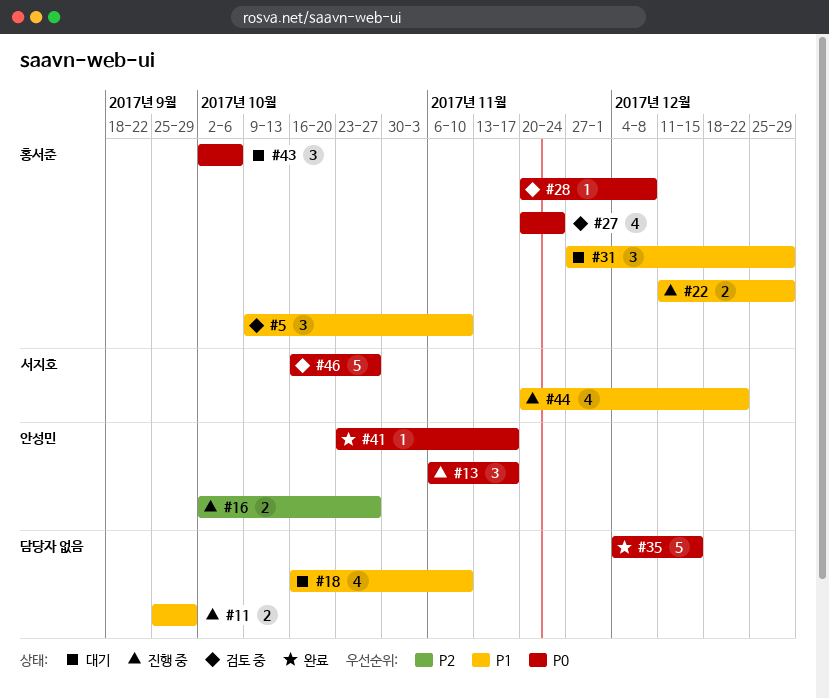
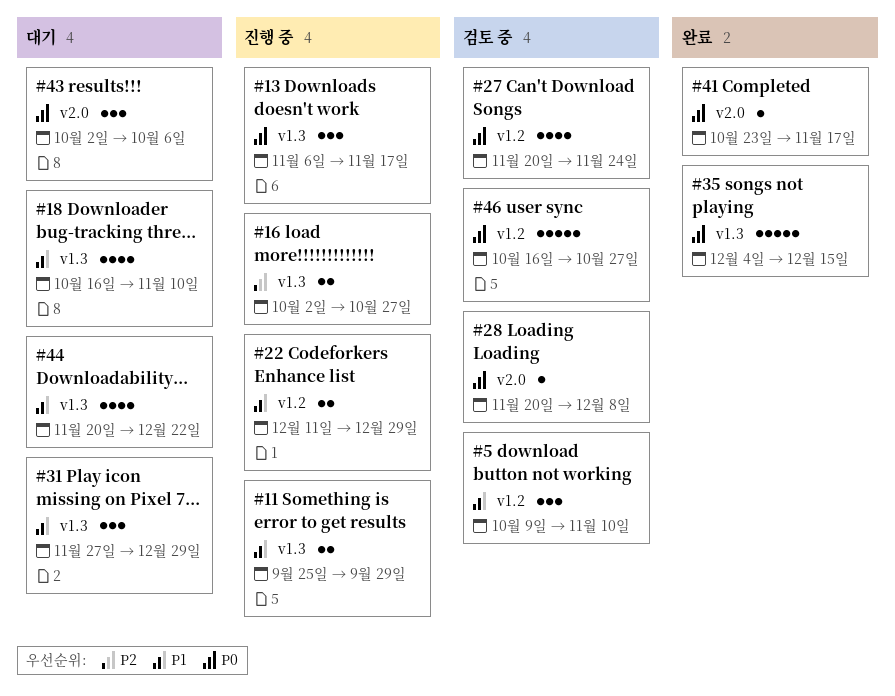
#44, status: 진행 중 -> 대기

